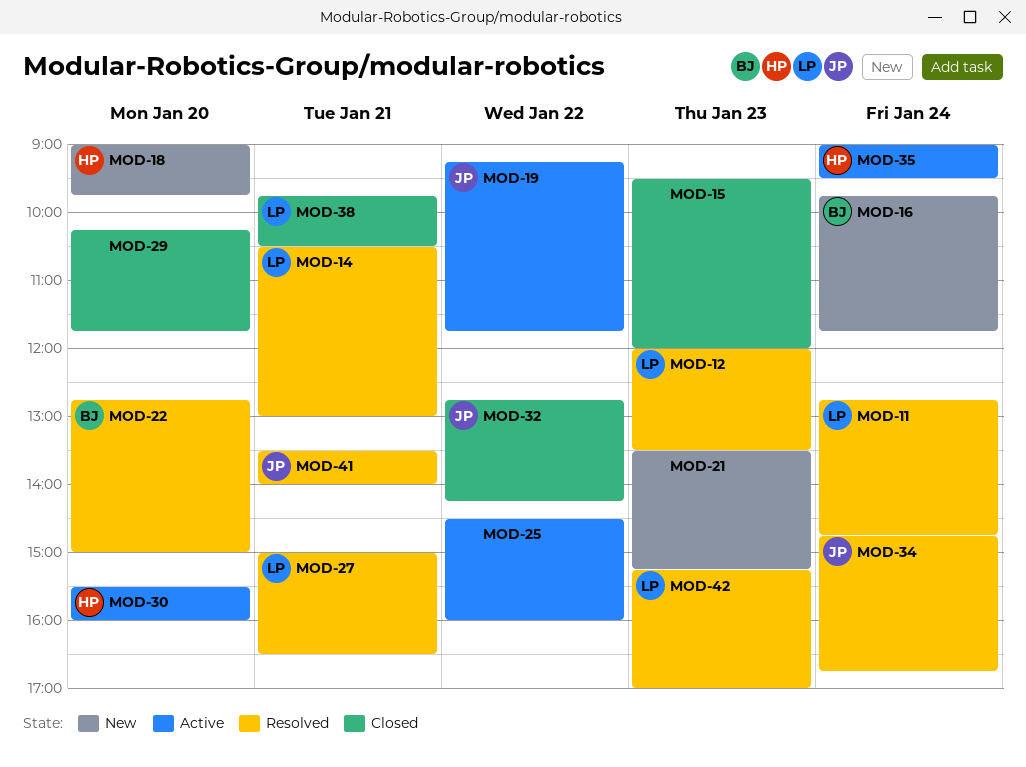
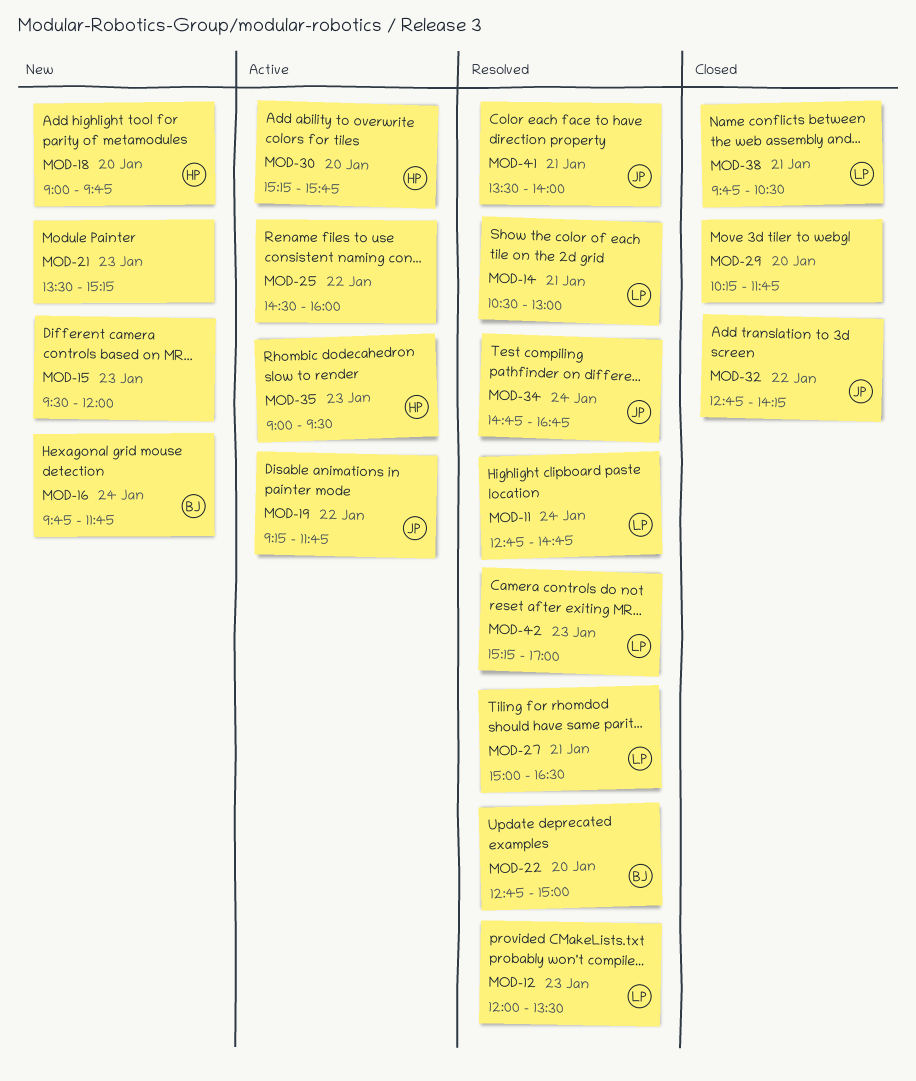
MOD-15, status: Closed -> New
MOD-30, begins: 15:30 -> 15:15
MOD-30, ends: 16:00 -> 15:45
MOD-35, day: Jan 24 -> Jan 23

